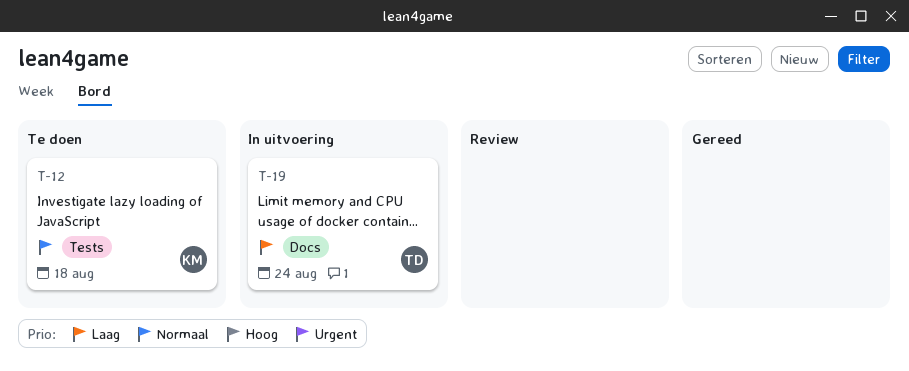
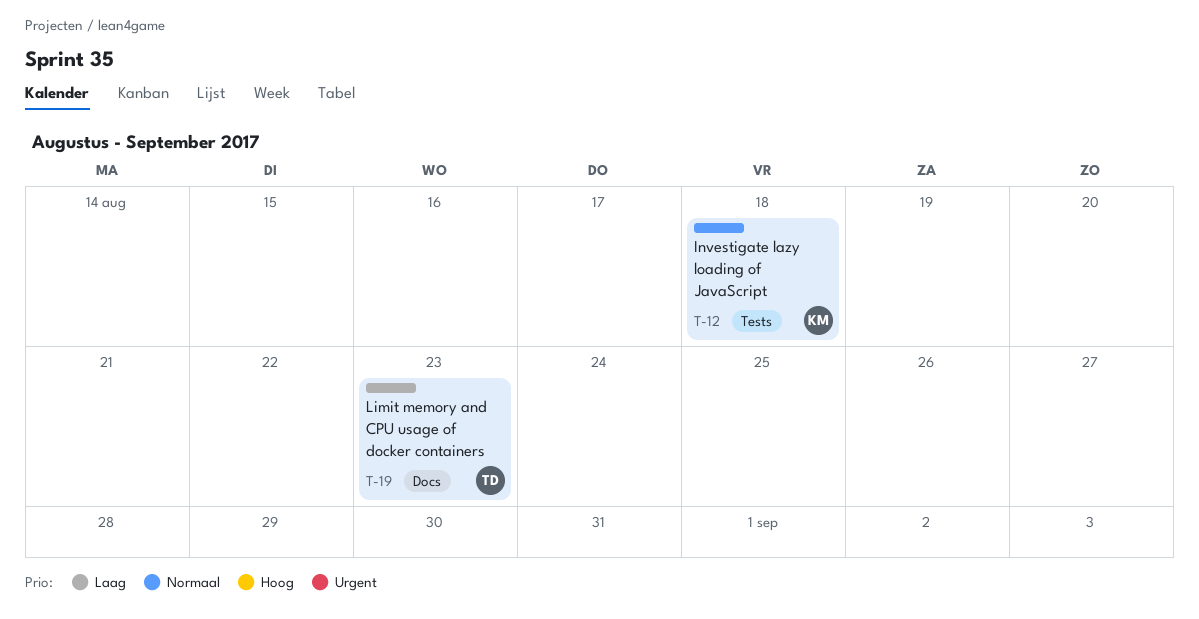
T-19, due: Aug 24 -> Aug 23

